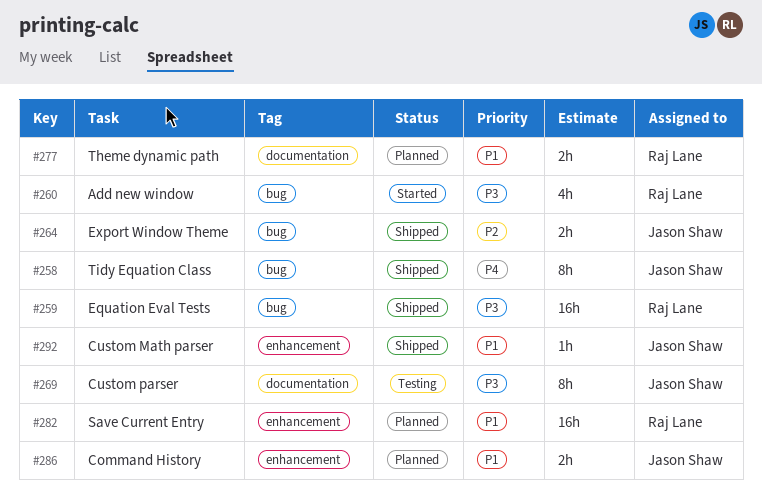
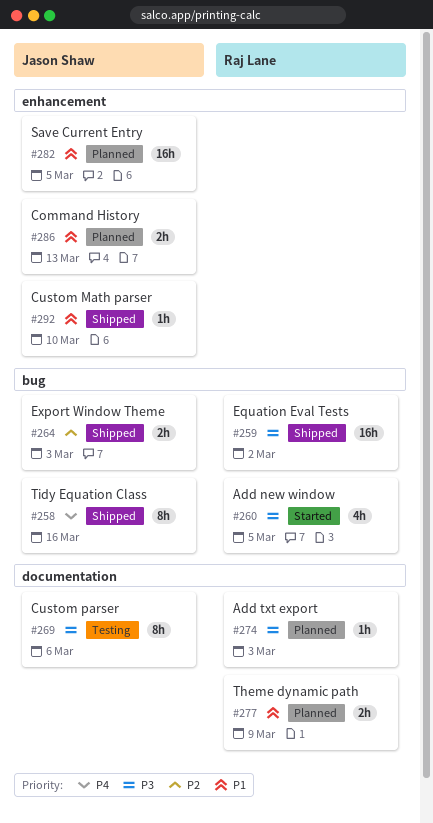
#274: none -> present
#282, owner: Raj Lane -> Jason Shaw

